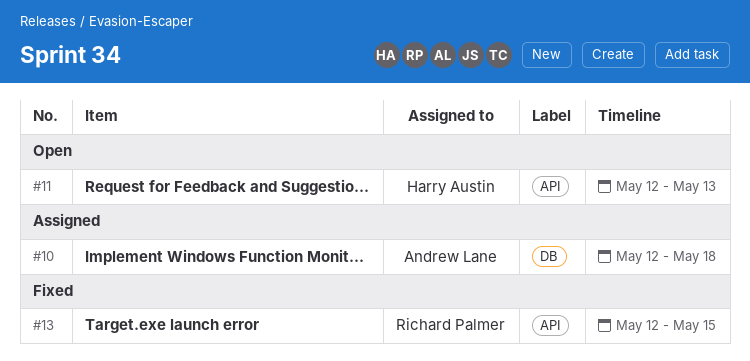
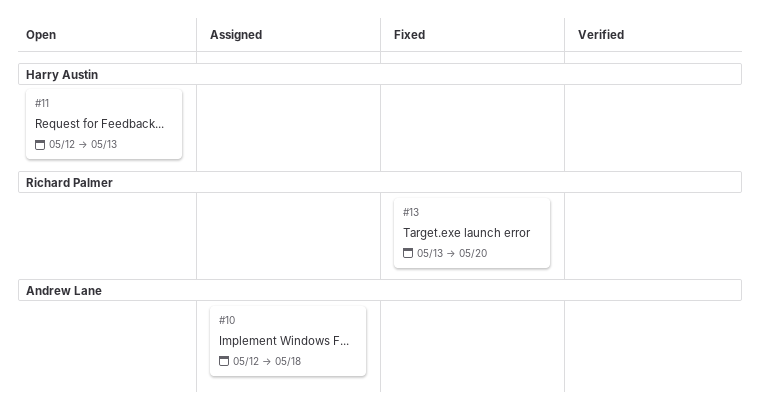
#13, start: May 12 -> May 13
#13, due: May 15 -> May 20

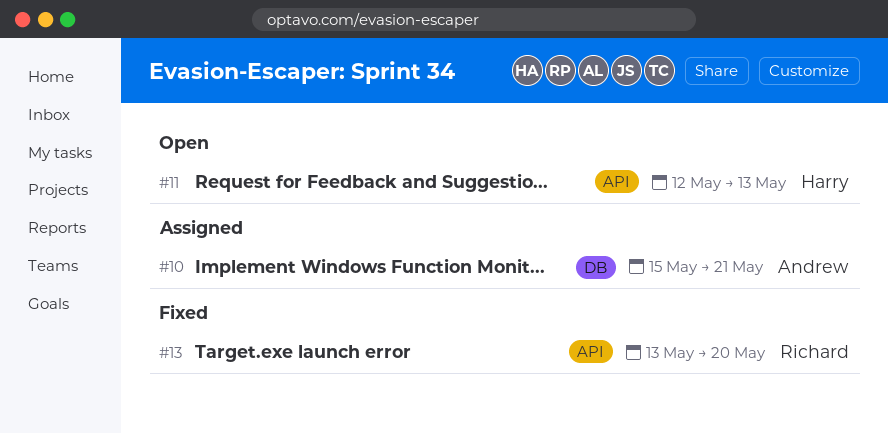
#10, start: May 12 -> May 15
#10, due: May 18 -> May 21

